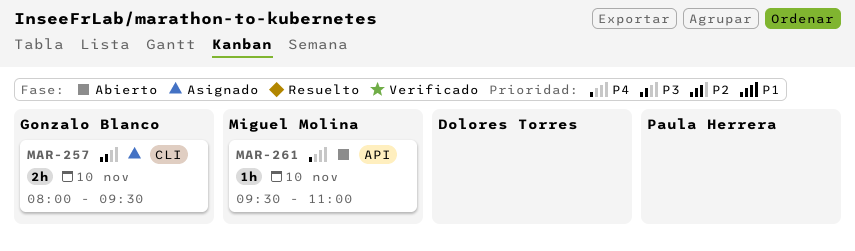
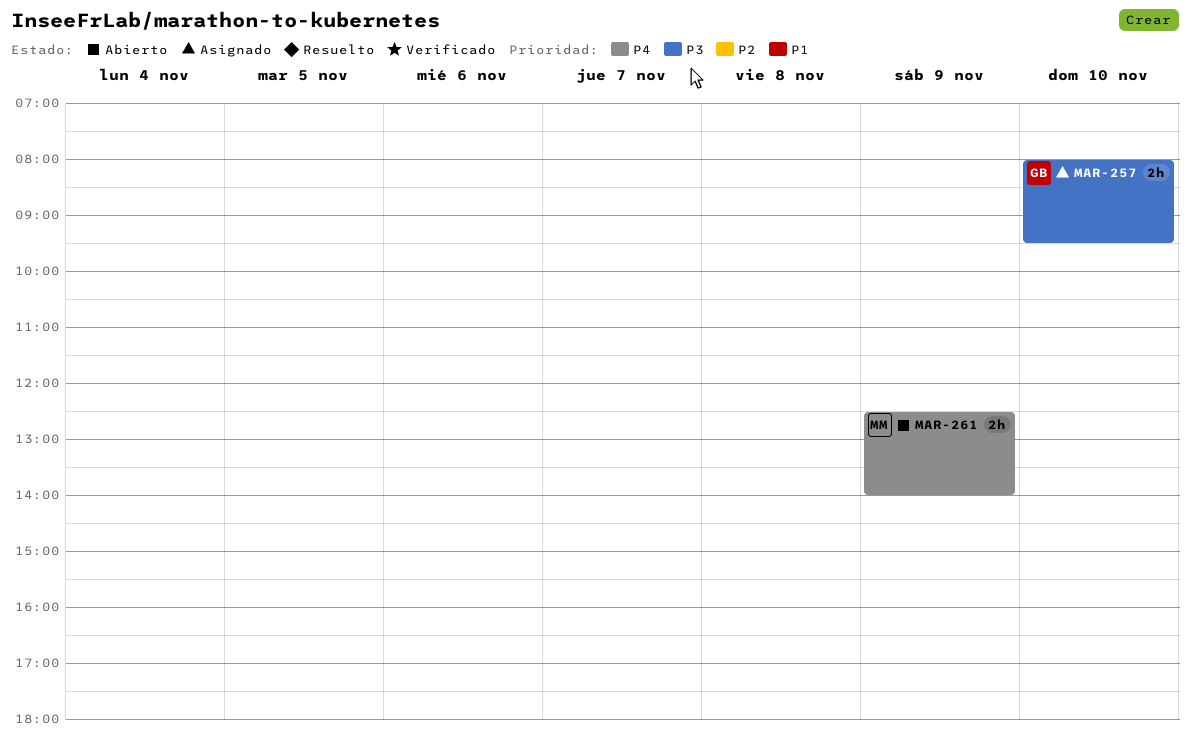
MAR-261, estimate: 1h -> 2h
MAR-261, day: Nov 10 -> Nov 9
MAR-261, begins: 09:30 -> 12:30
MAR-261, ends: 11:00 -> 14:00

